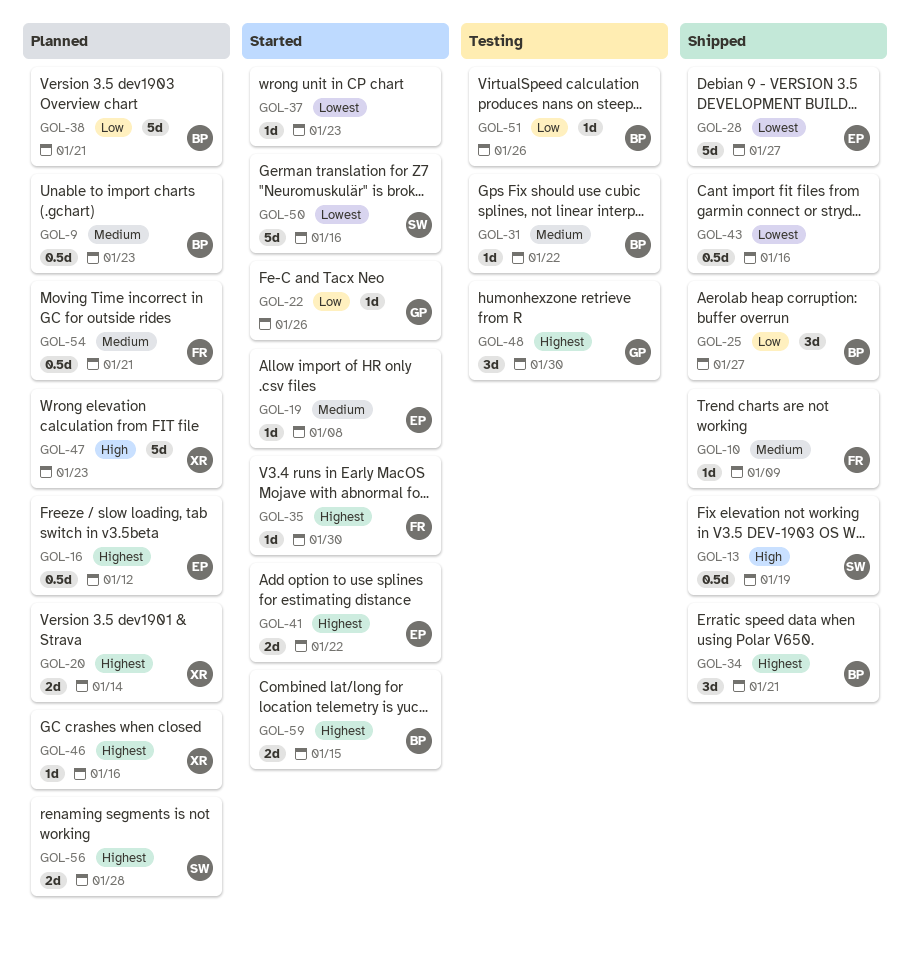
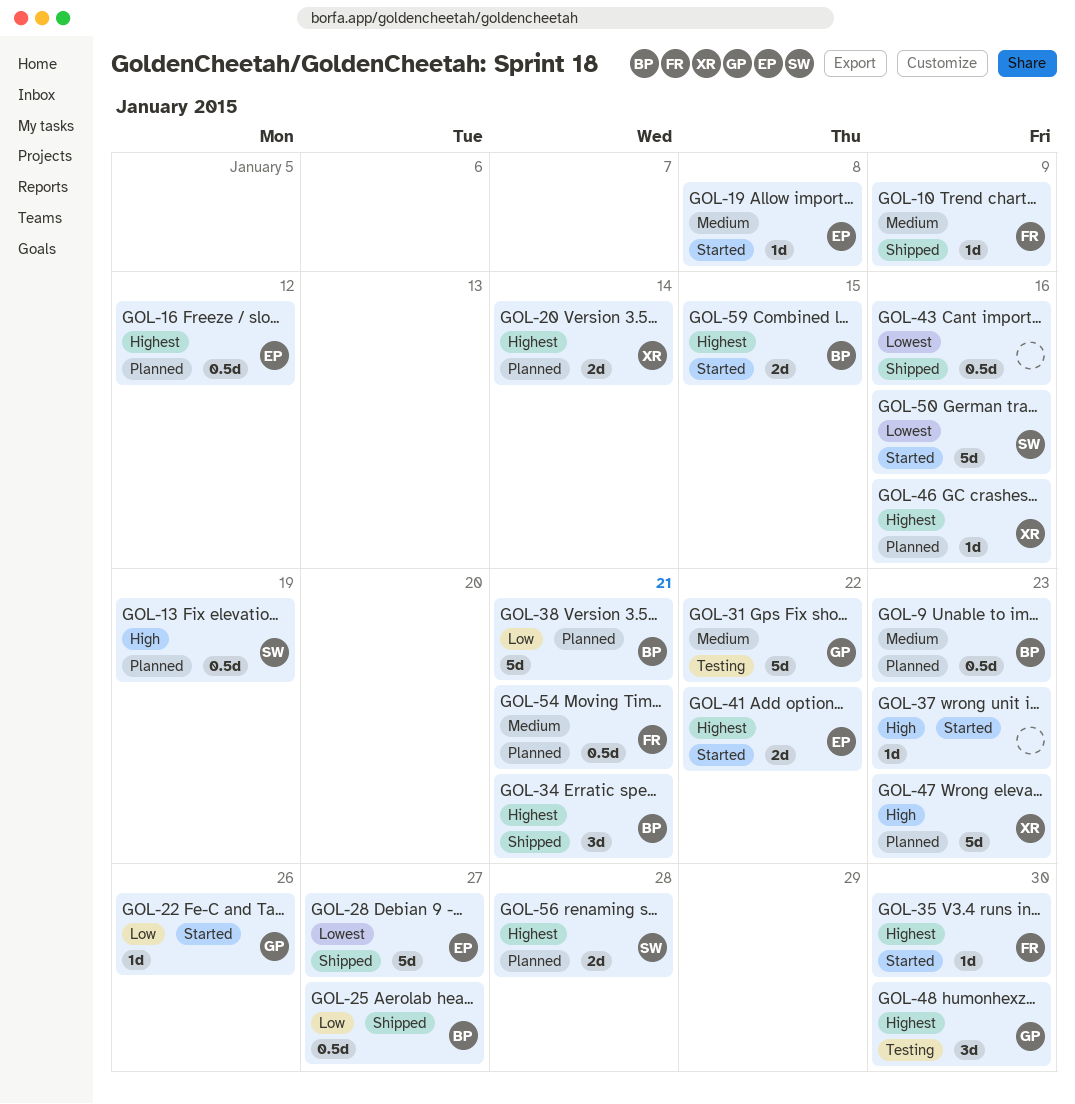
GOL-13, status: Shipped -> Planned
GOL-25, estimate: 3d -> 0.5d
GOL-31, owner: BP -> GP
GOL-31, estimate: 1d -> 5d
GOL-37, priority: Lowest -> High
GOL-51: present -> none

